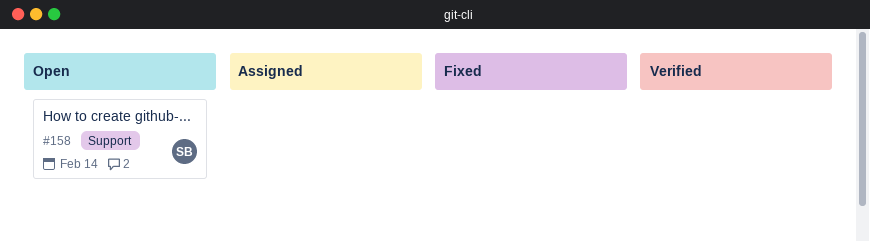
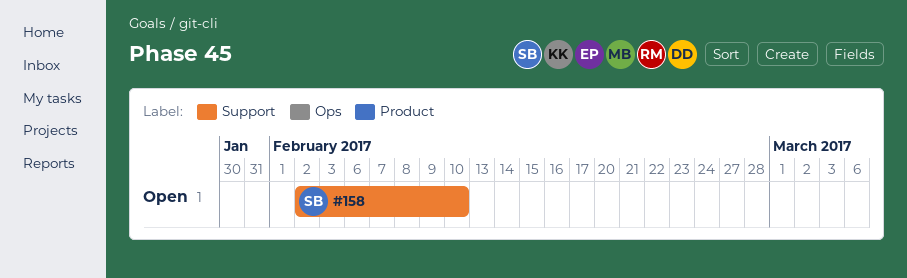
#158, due: Feb 14 -> Feb 10

